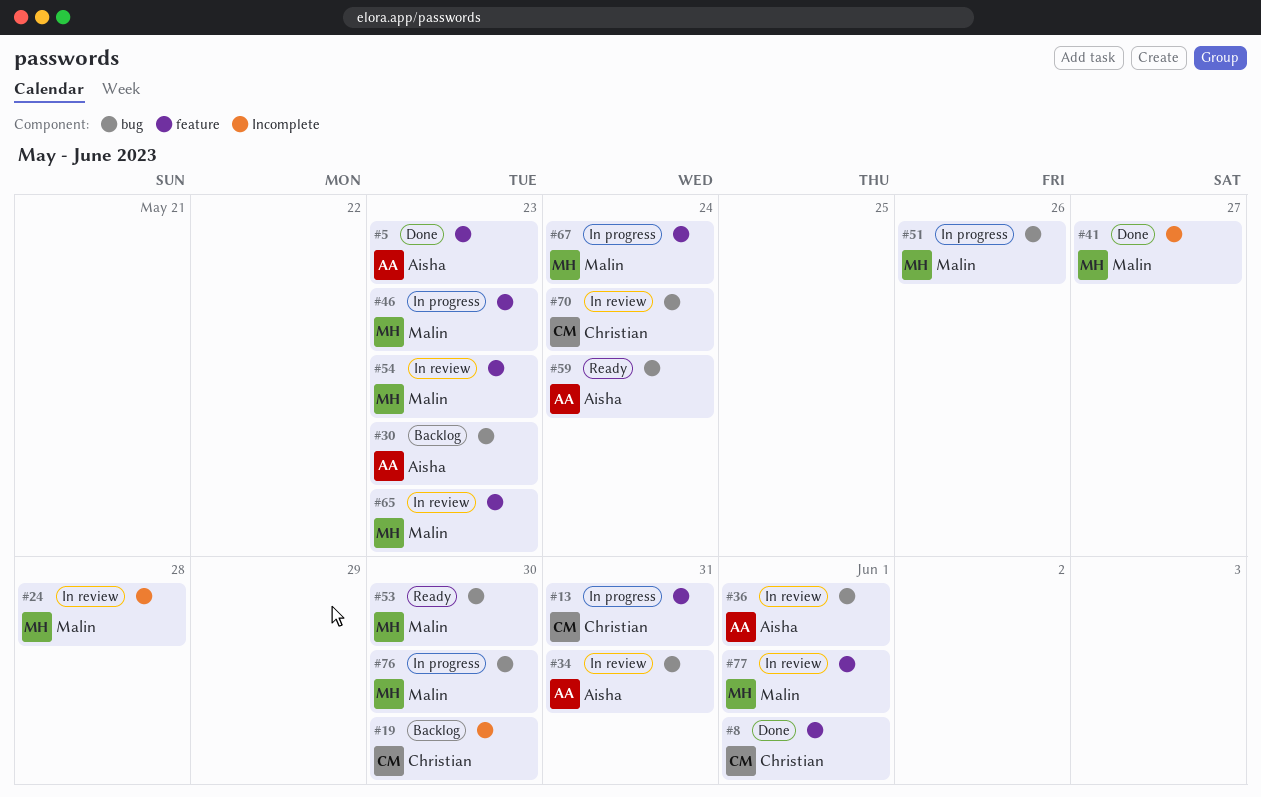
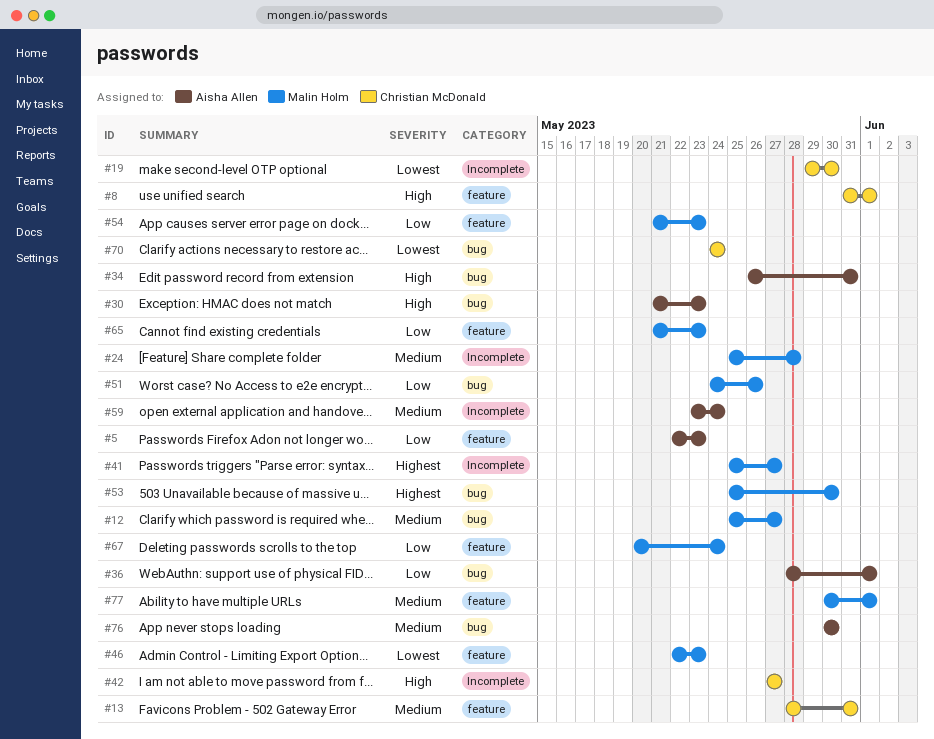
#12: none -> present
#42: none -> present
#59, label: bug -> Incomplete
#76, owner: Malin Holm -> Aisha Allen

